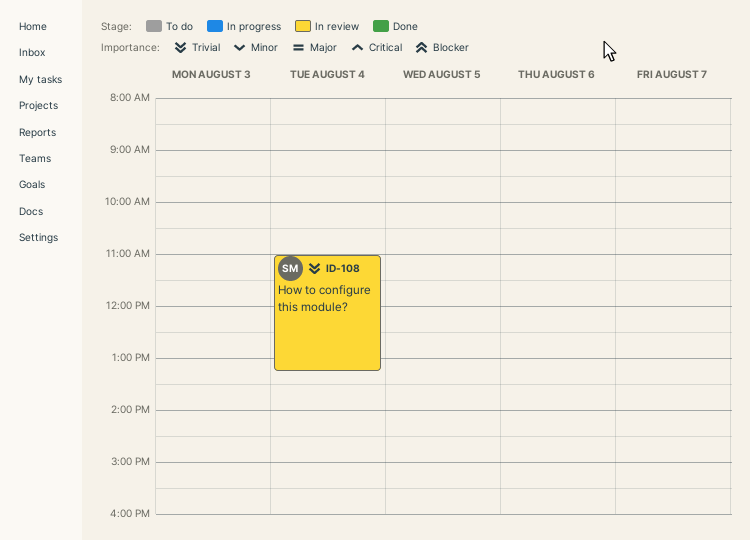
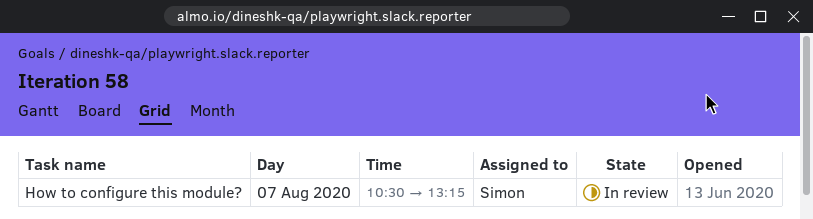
How to configure this module?, day: Aug 4 -> Aug 7
How to configure this module?, begins: 11:00 -> 10:30

